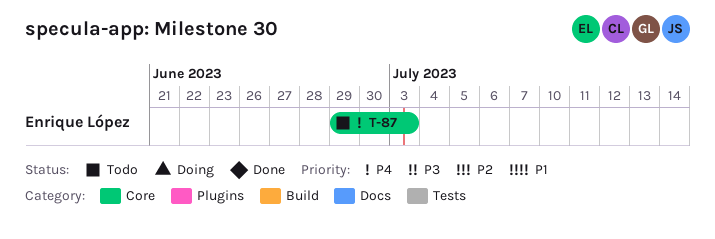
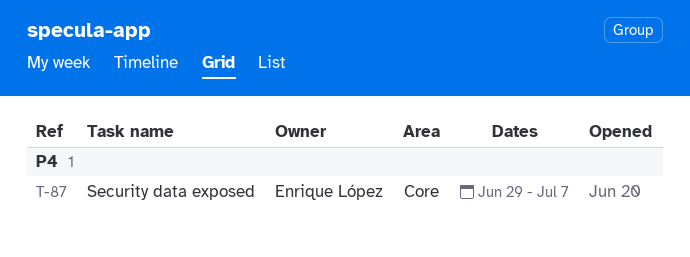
T-87, due: Jul 3 -> Jul 7

